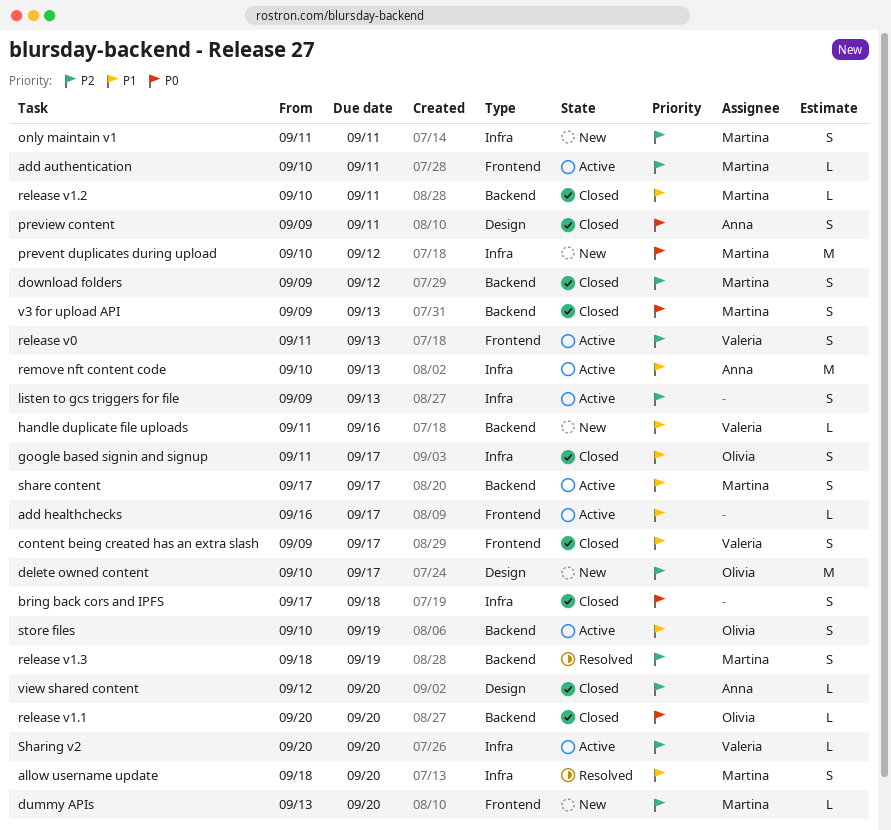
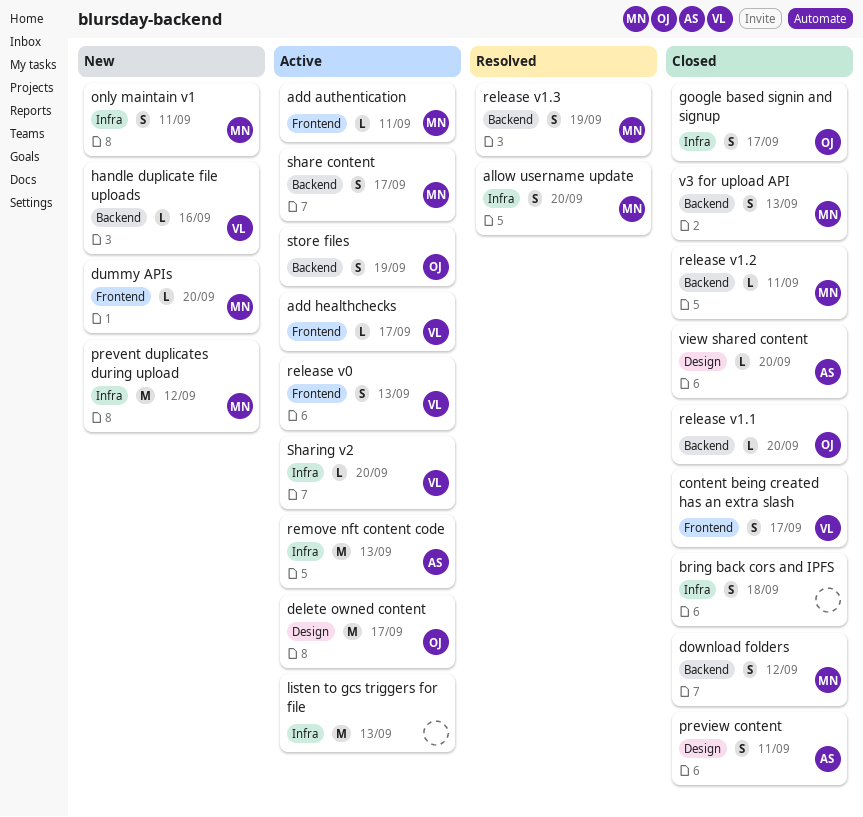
add healthchecks, owner: none -> Valeria
delete owned content, status: New -> Active
listen to gcs triggers for file, estimate: S -> M

